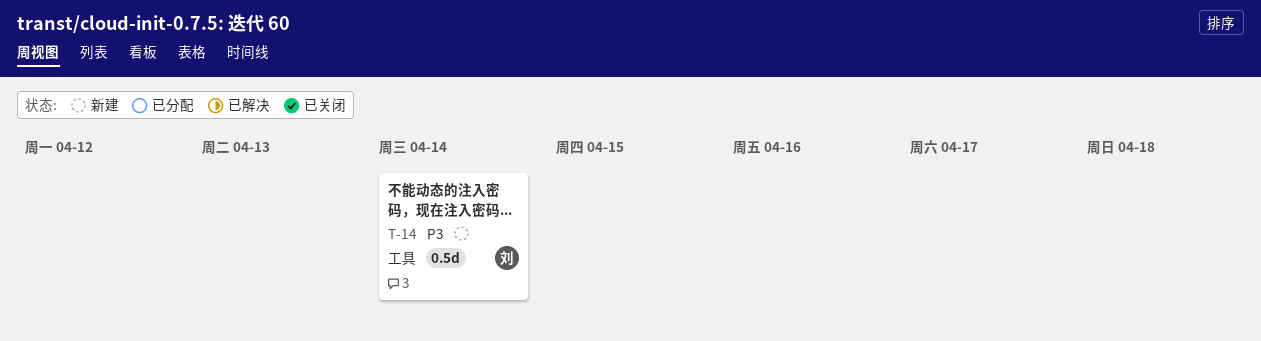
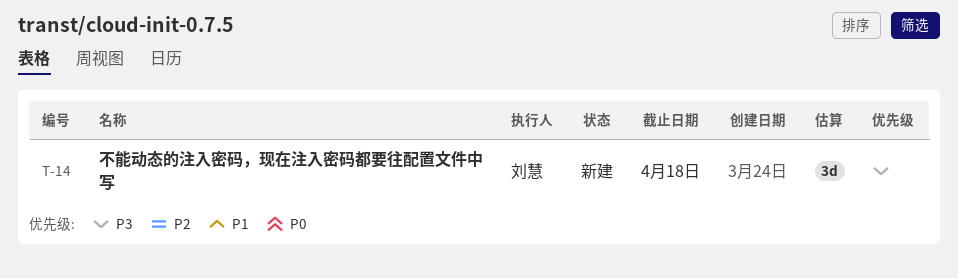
T-14, estimate: 0.5d -> 3d
T-14, due: Apr 14 -> Apr 18

